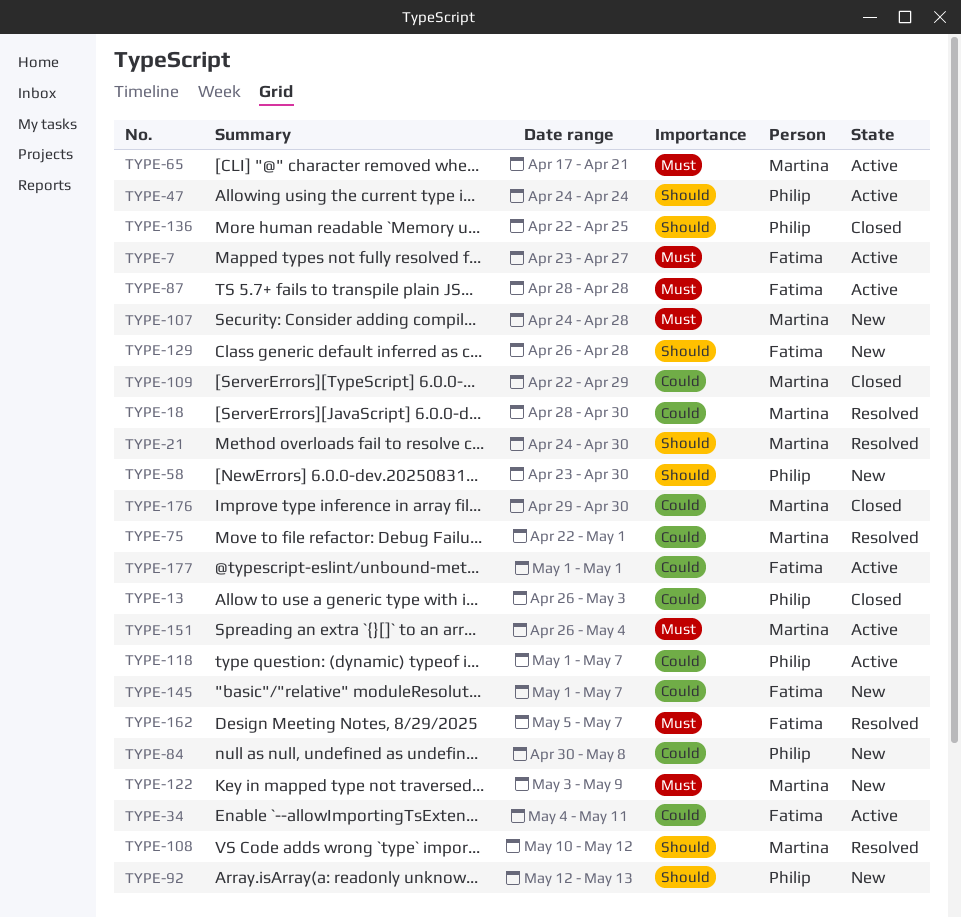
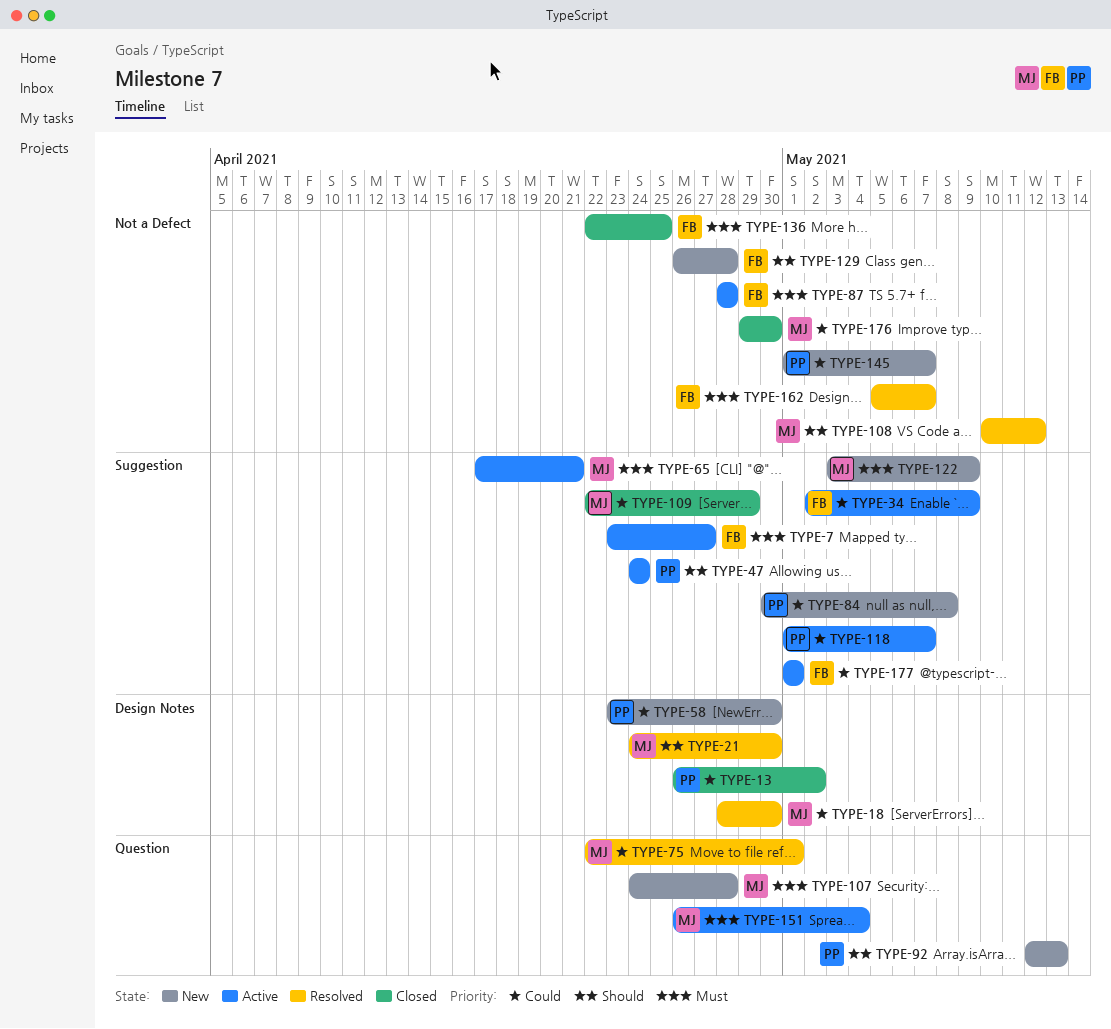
TYPE-13, due: May 3 -> May 2
TYPE-34, start: May 4 -> May 2
TYPE-34, due: May 11 -> May 9
TYPE-58, priority: Should -> Could
TYPE-136, owner: Philip -> Fatima
TYPE-136, priority: Should -> Must
TYPE-145, owner: Fatima -> Philip

